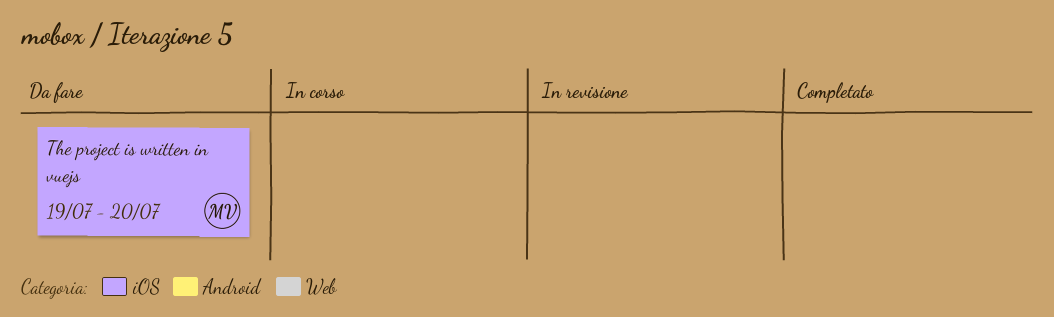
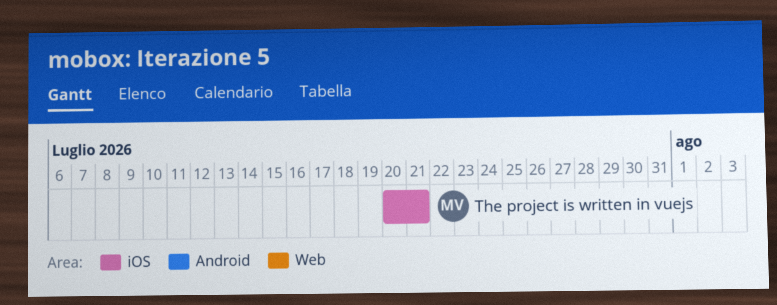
The project is written in vuejs, start: Jul 19 -> Jul 20
The project is written in vuejs, due: Jul 20 -> Jul 21

